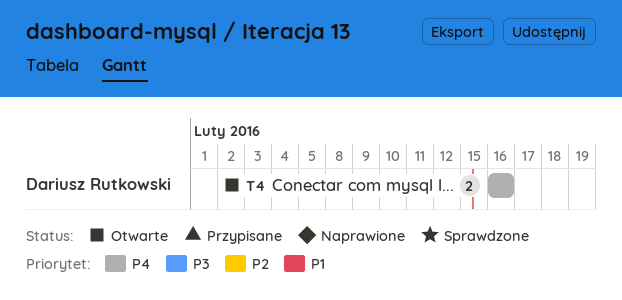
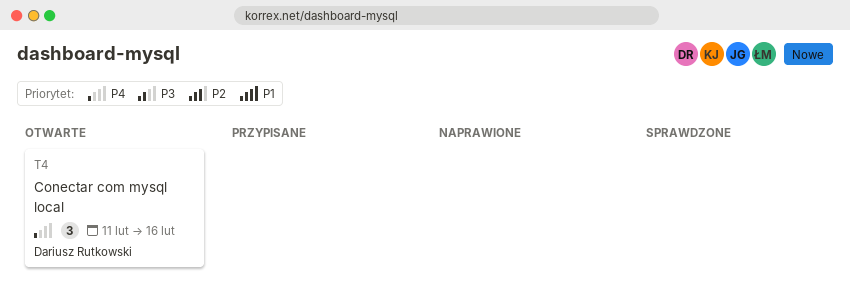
T4, estimate: 2 -> 3
T4, start: Feb 16 -> Feb 11

